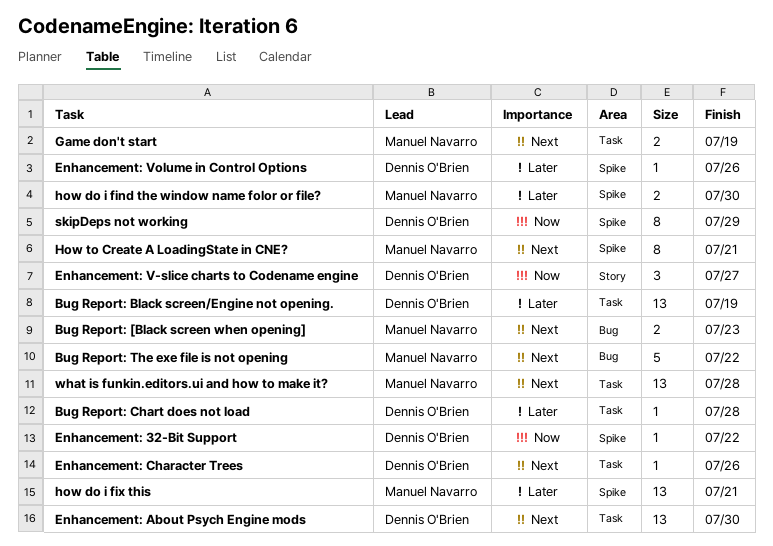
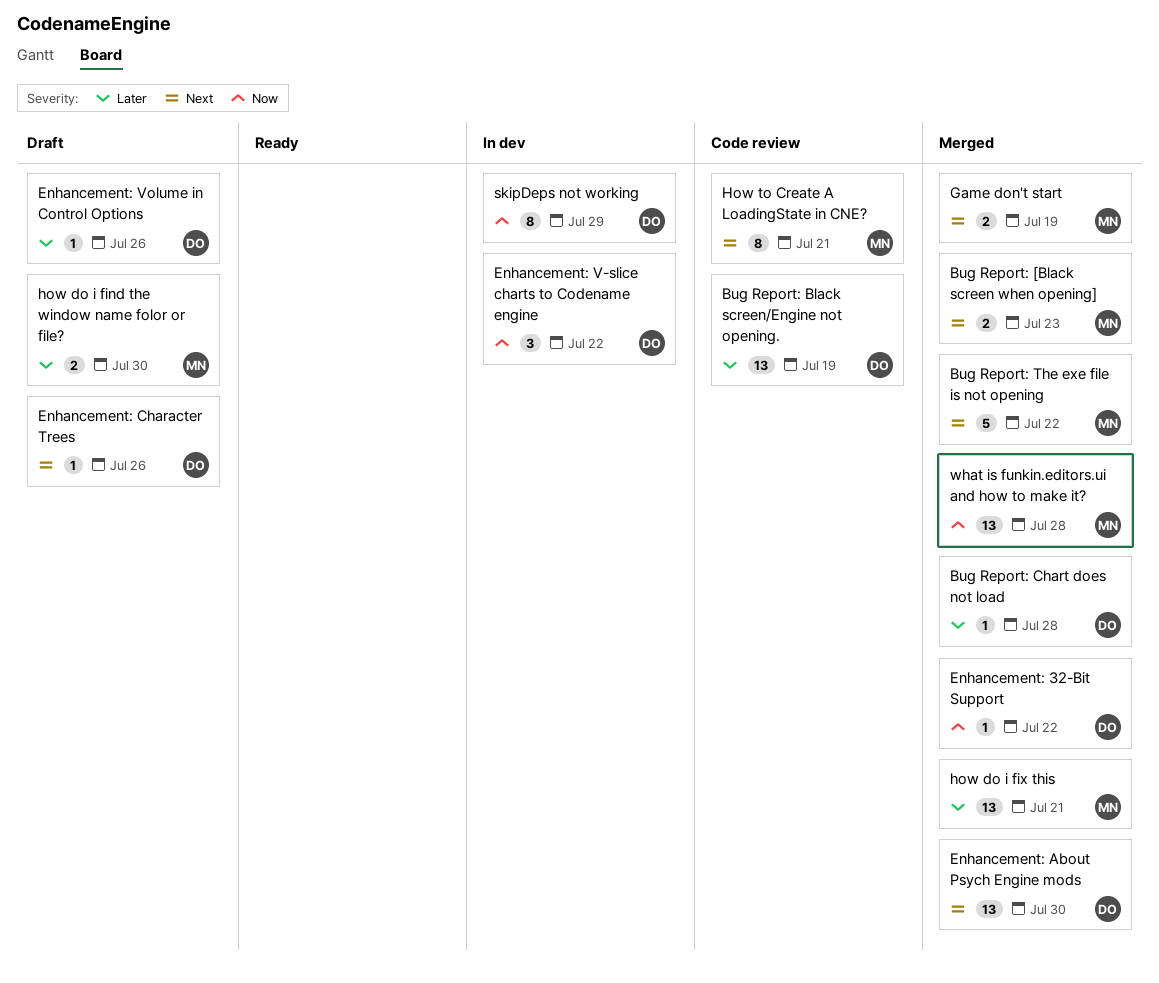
Enhancement: V-slice charts to Codename engine, due: Jul 27 -> Jul 22
what is funkin.editors.ui and how to make it?, priority: Next -> Now

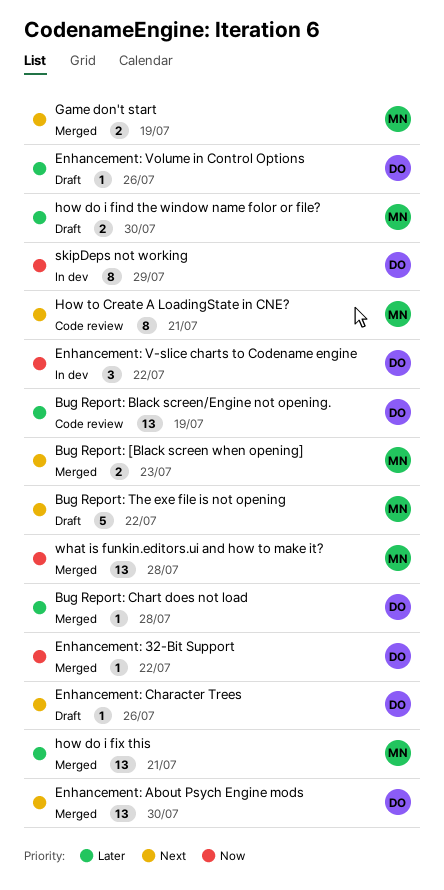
Bug Report: The exe file is not opening, status: Merged -> Draft

